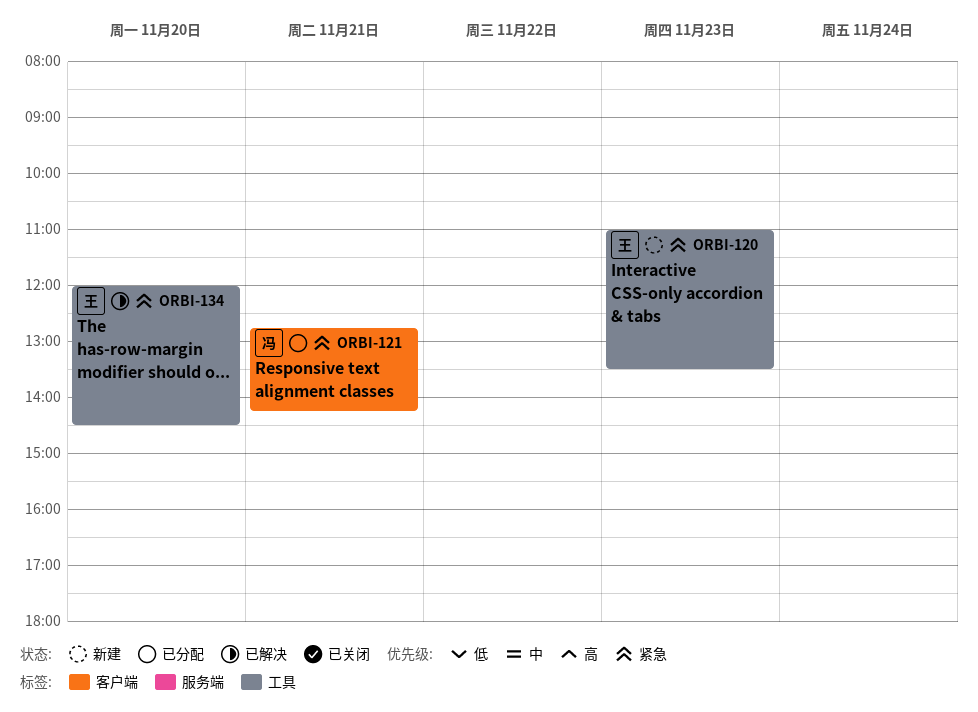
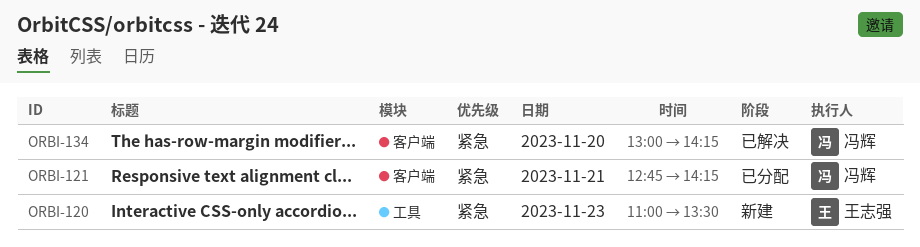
ORBI-134, owner: 王志强 -> 冯辉
ORBI-134, label: 工具 -> 客户端
ORBI-134, begins: 12:00 -> 13:00
ORBI-134, ends: 14:30 -> 14:15

